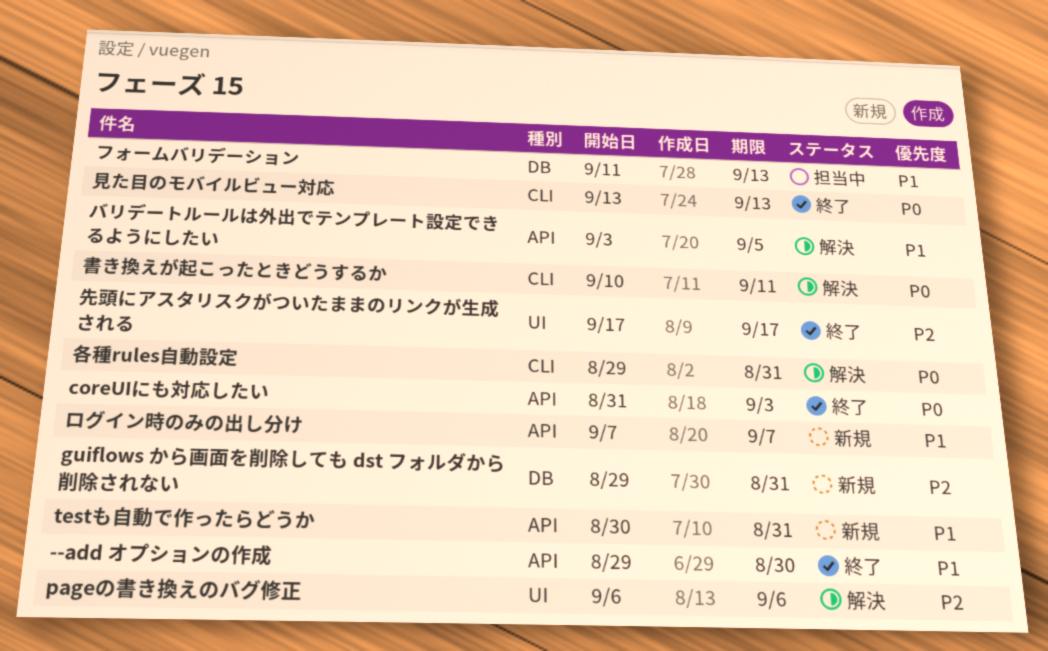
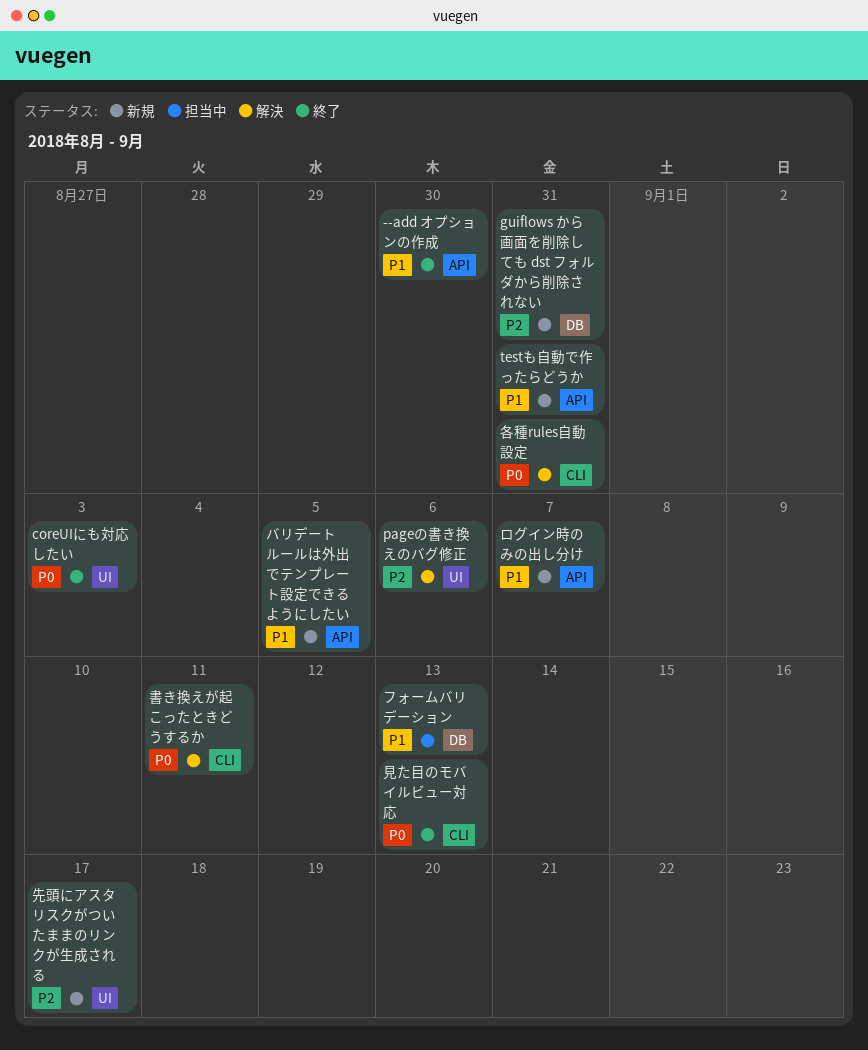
coreUIにも対応したい, label: API -> UI
バリデートルールは外出でテンプレート設定できるようにしたい, status: 解決 -> 新規
先頭にアスタリスクがついたままのリンクが生成される, status: 終了 -> 新規

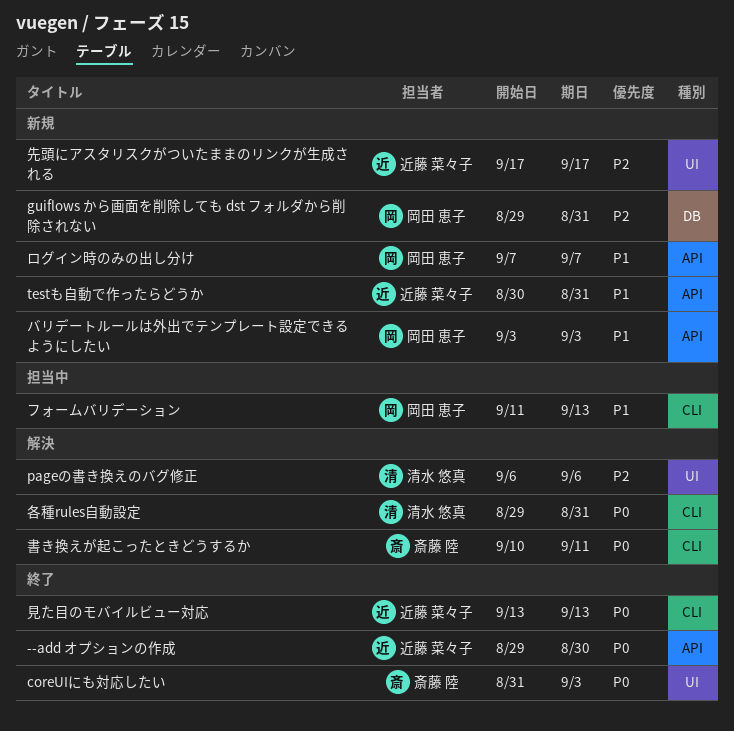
--add オプションの作成, priority: P1 -> P0
バリデートルールは外出でテンプレート設定できるようにしたい, due: Sep 5 -> Sep 3
フォームバリデーション, label: DB -> CLI

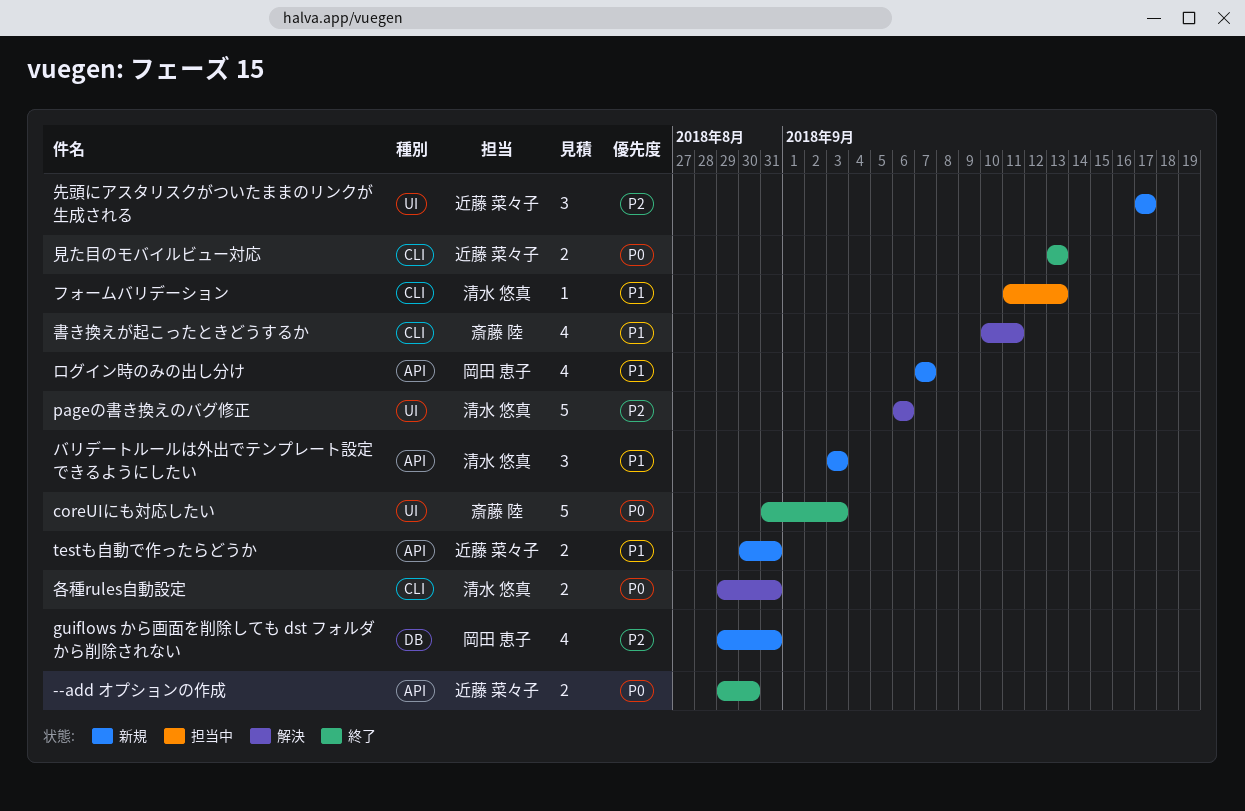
バリデートルールは外出でテンプレート設定できるようにしたい, owner: 岡田 恵子 -> 清水 悠真
フォームバリデーション, owner: 岡田 恵子 -> 清水 悠真
書き換えが起こったときどうするか, priority: P0 -> P1

